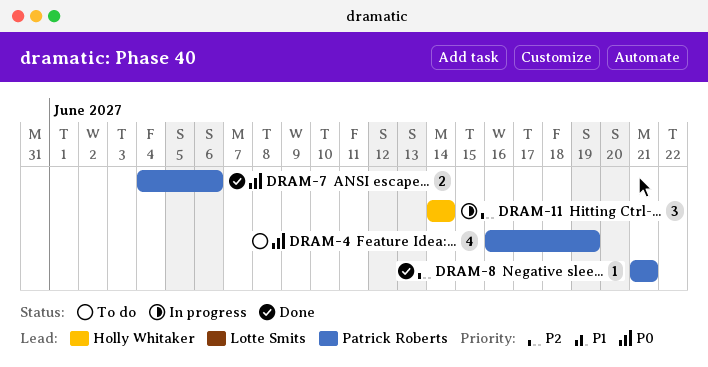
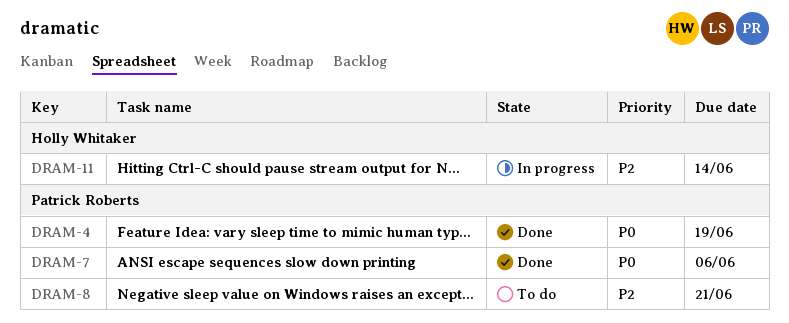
DRAM-4, status: To do -> Done
DRAM-8, status: Done -> To do

